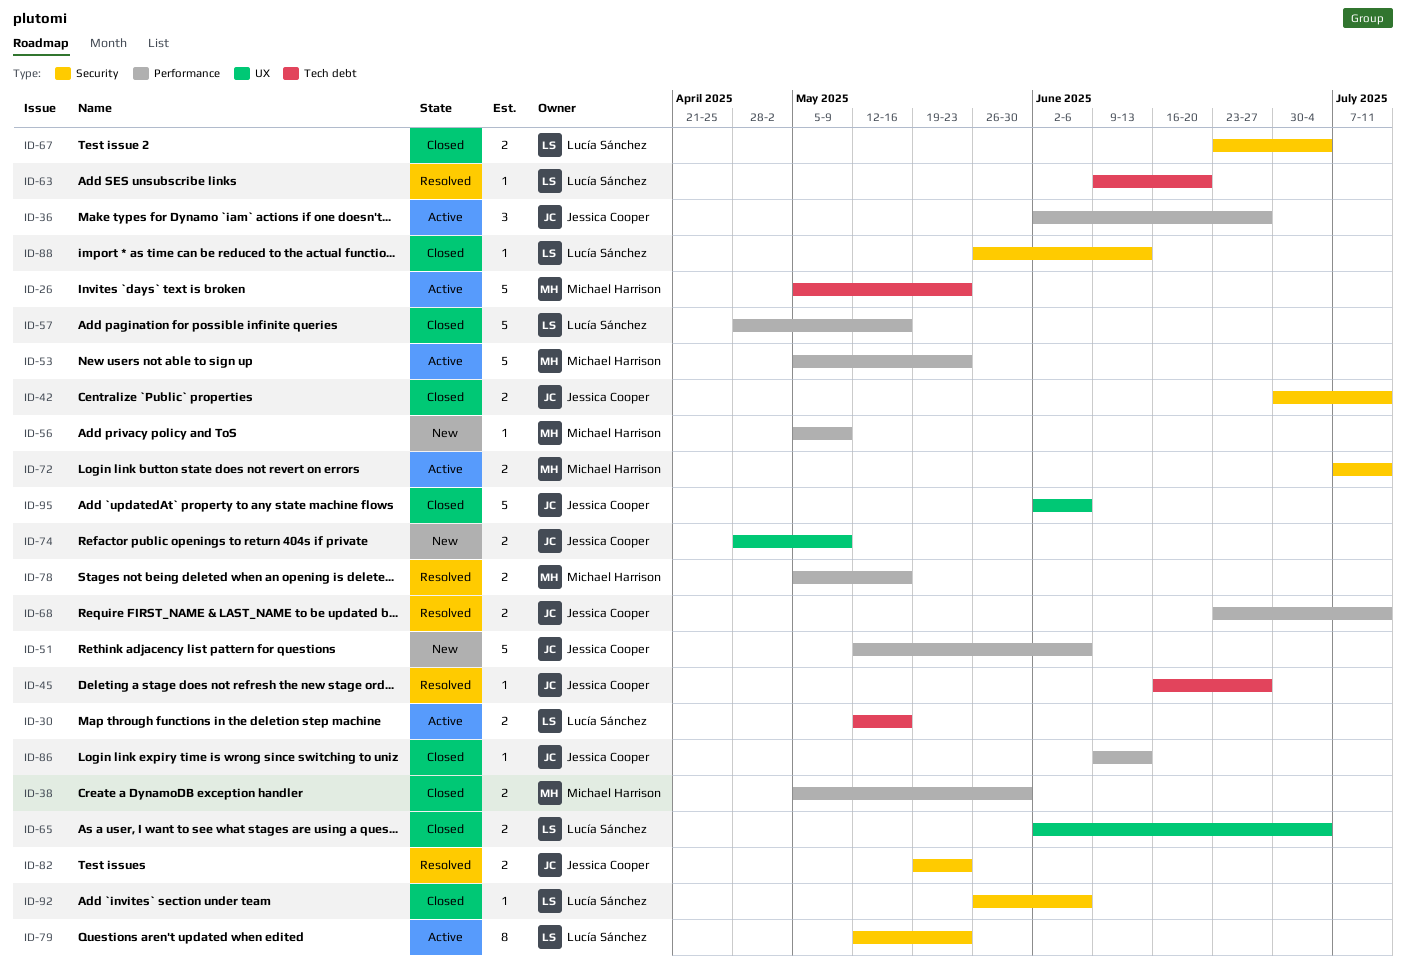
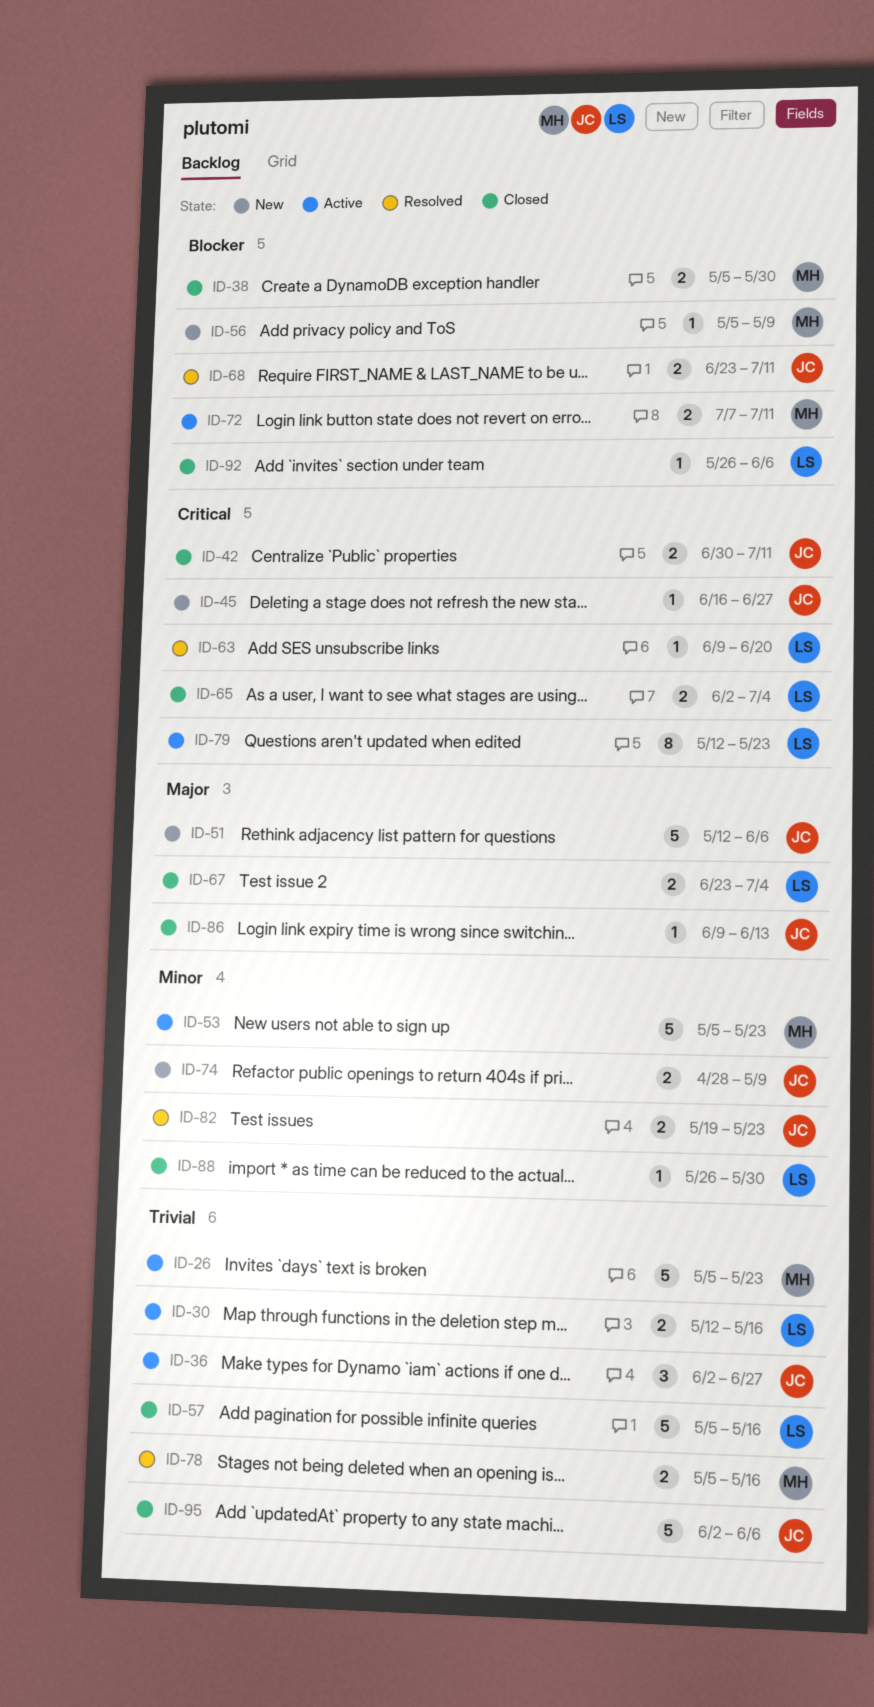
ID-45, status: Resolved -> New
ID-57, start: Apr 28 -> May 5
ID-88, due: Jun 13 -> May 30

